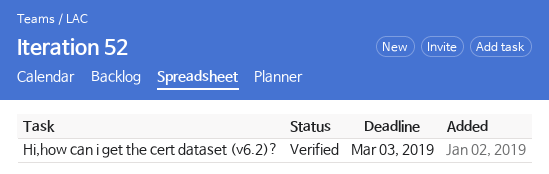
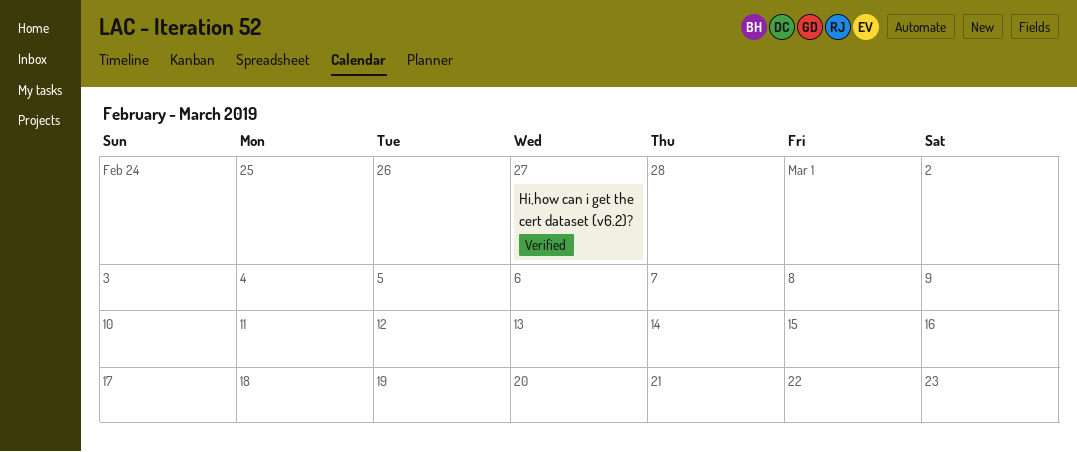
Hi,how can i get the cert dataset (v6.2)?, due: Mar 3 -> Feb 27

